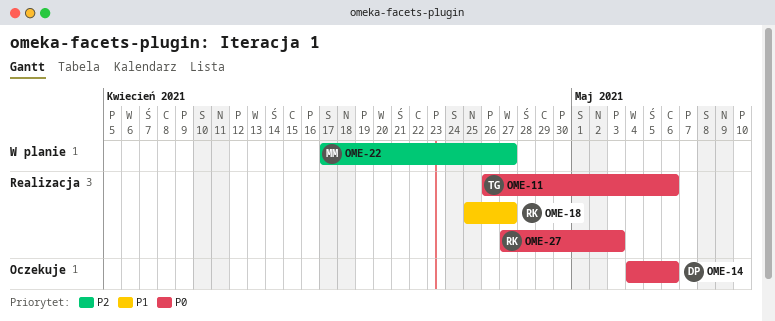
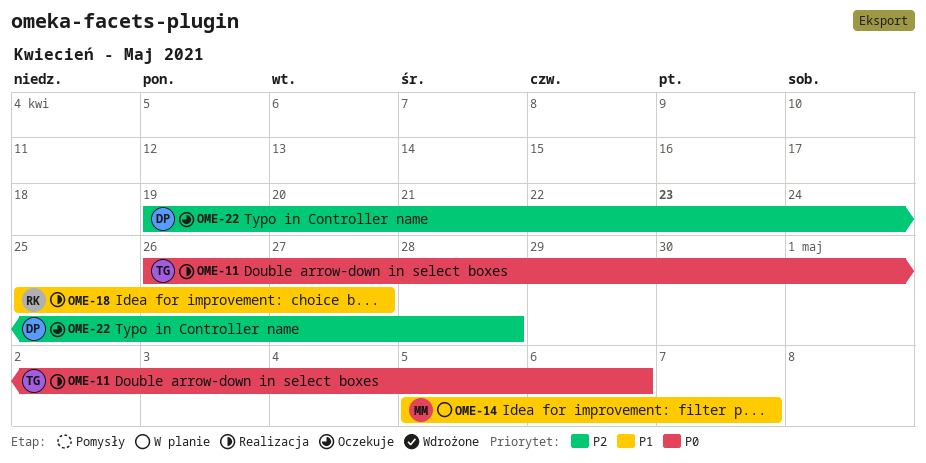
OME-14, status: Oczekuje -> W planie
OME-14, owner: DP -> MM
OME-14, priority: P0 -> P1
OME-14, start: May 4 -> May 5
OME-14, due: May 6 -> May 7
OME-22, status: W planie -> Oczekuje
OME-22, owner: MM -> DP
OME-22, start: Apr 17 -> Apr 19
OME-22, due: Apr 27 -> Apr 28
OME-27: present -> none

